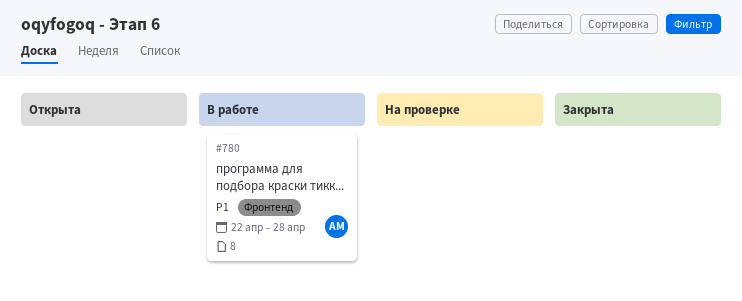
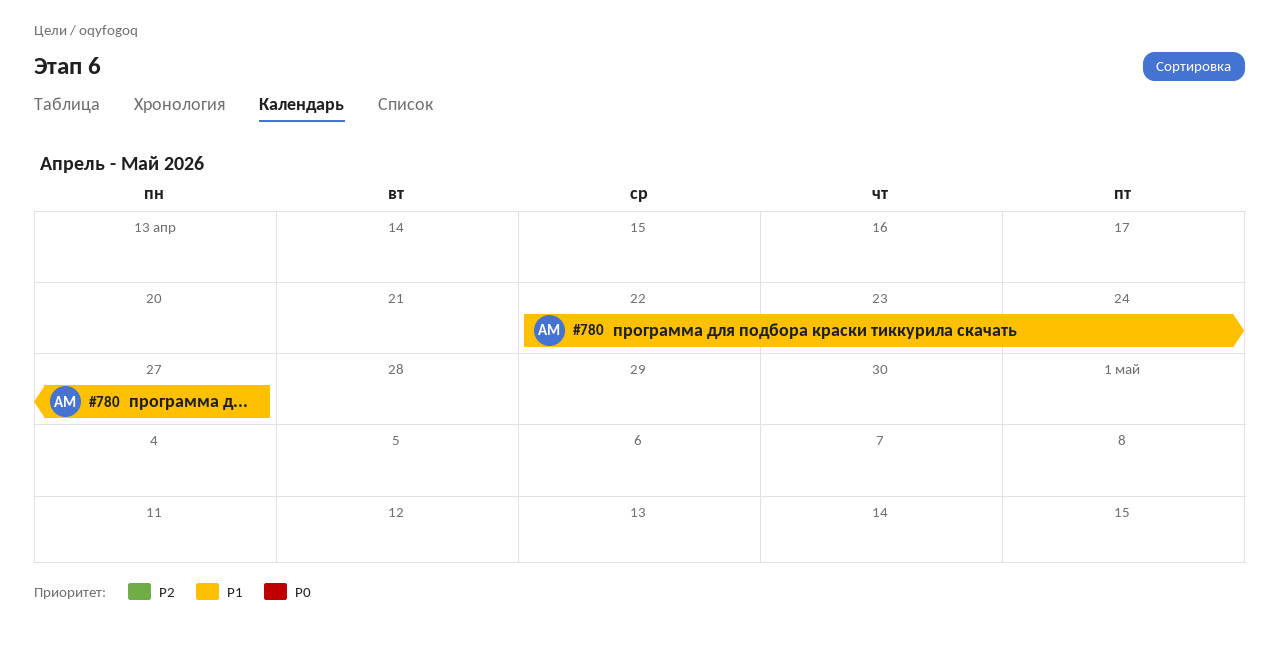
#780, due: Apr 28 -> Apr 27

